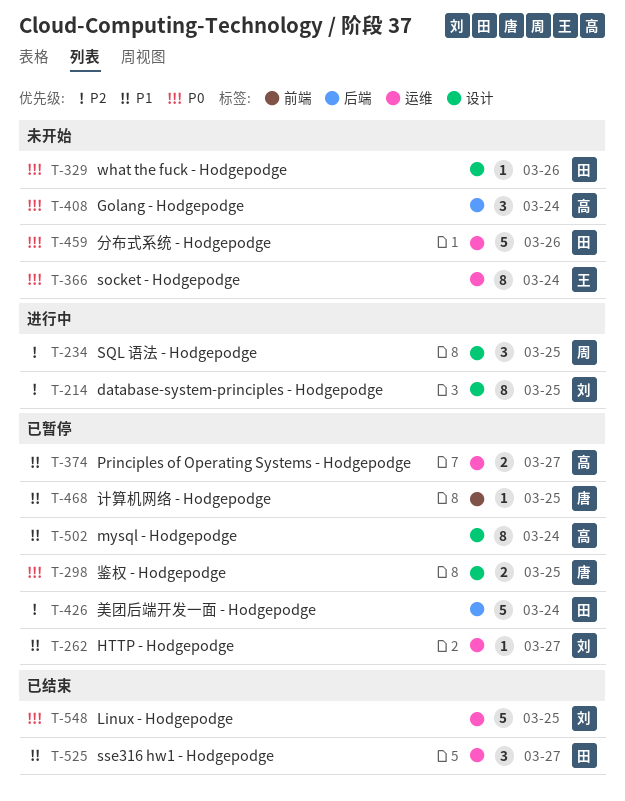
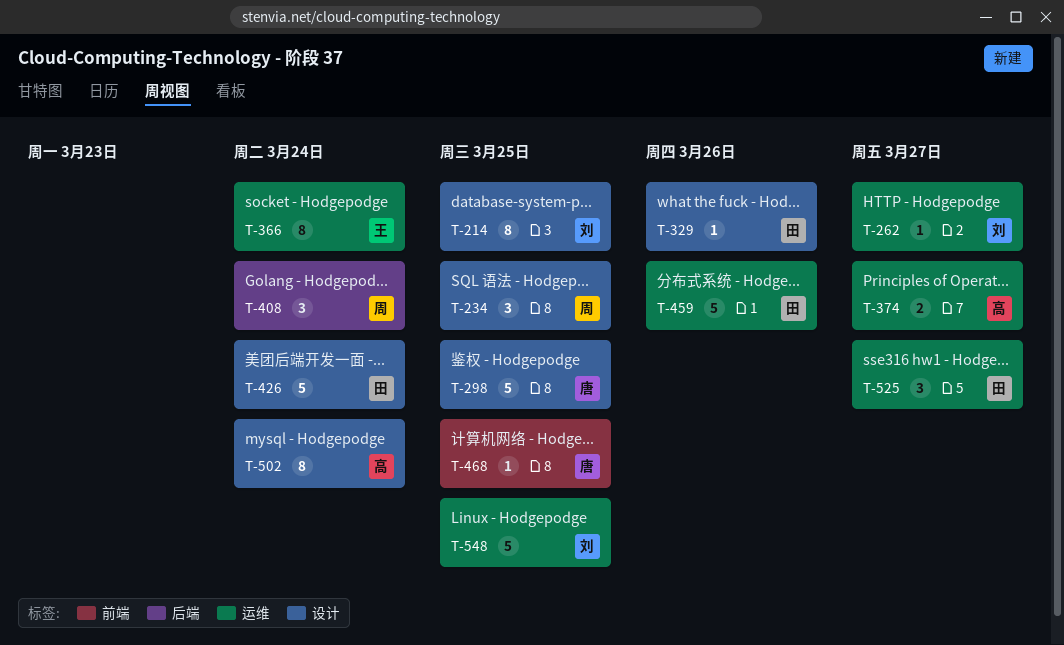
T-298, estimate: 2 -> 5
T-408, owner: 高 -> 周
T-426, label: 后端 -> 设计

